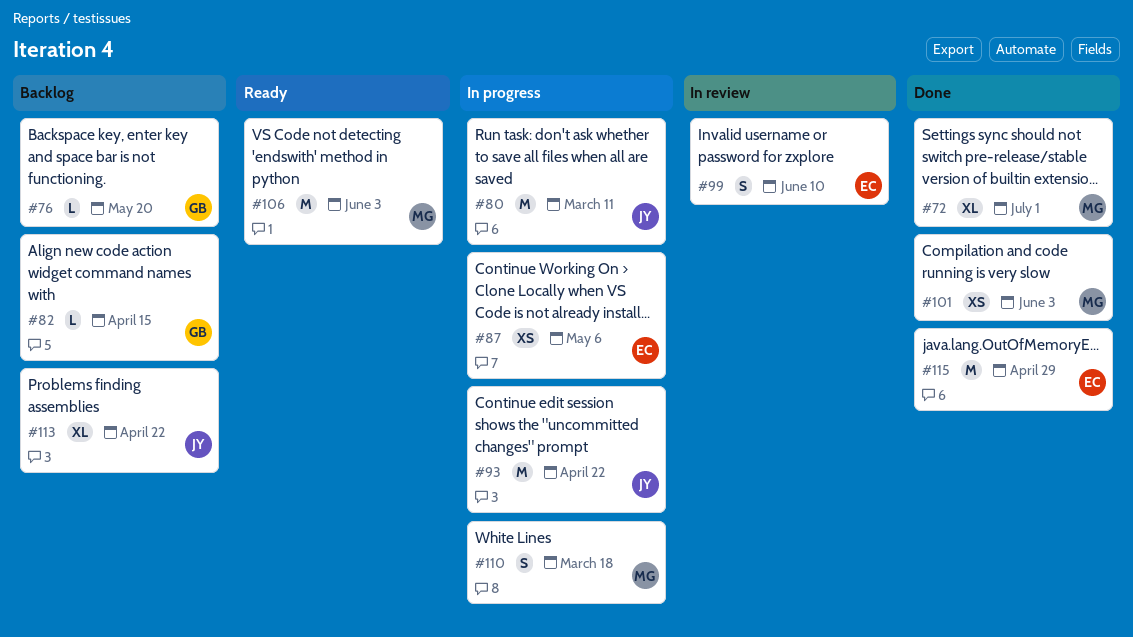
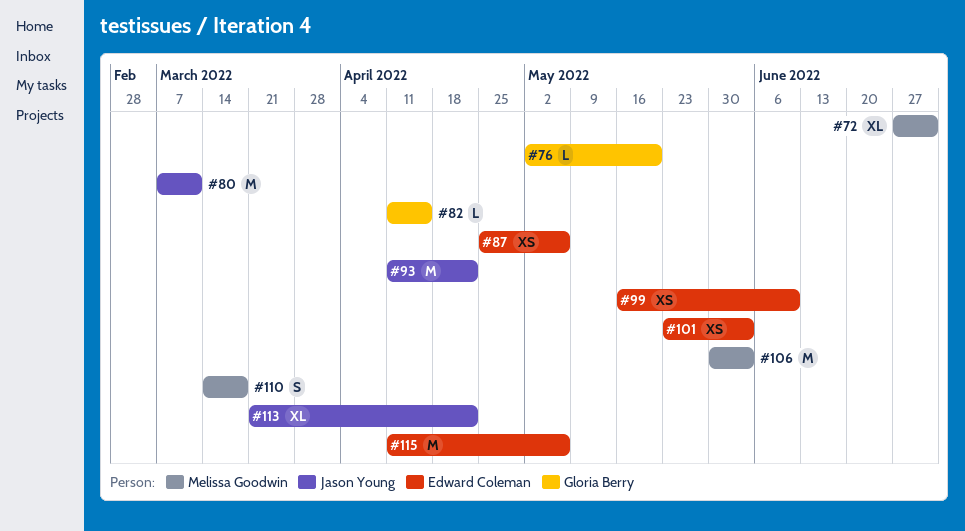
#99, estimate: S -> XS
#101, owner: Melissa Goodwin -> Edward Coleman
#115, due: Apr 29 -> May 6

